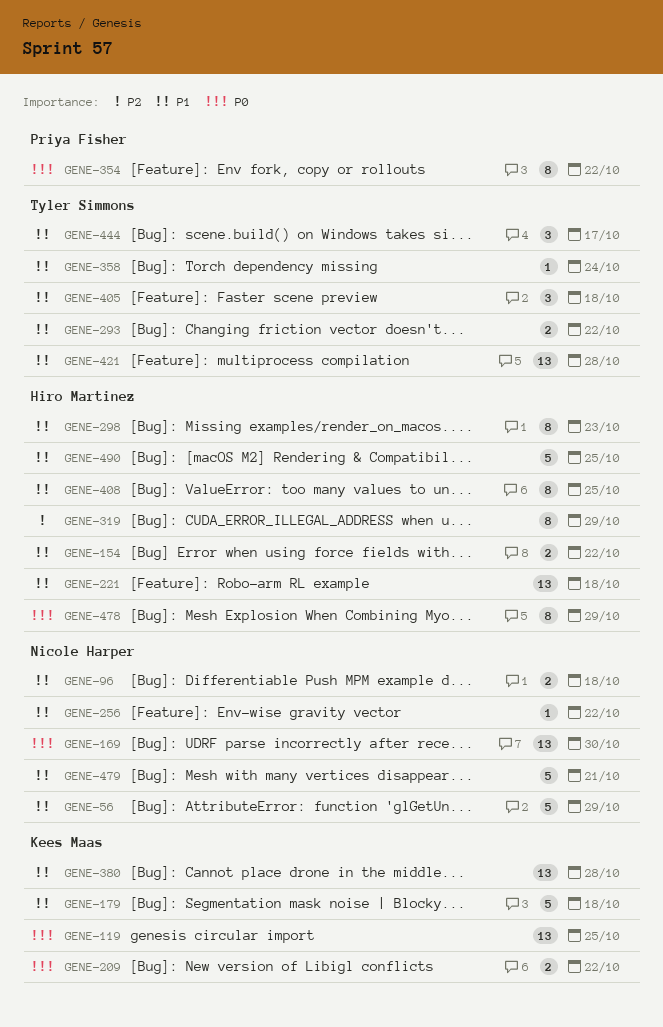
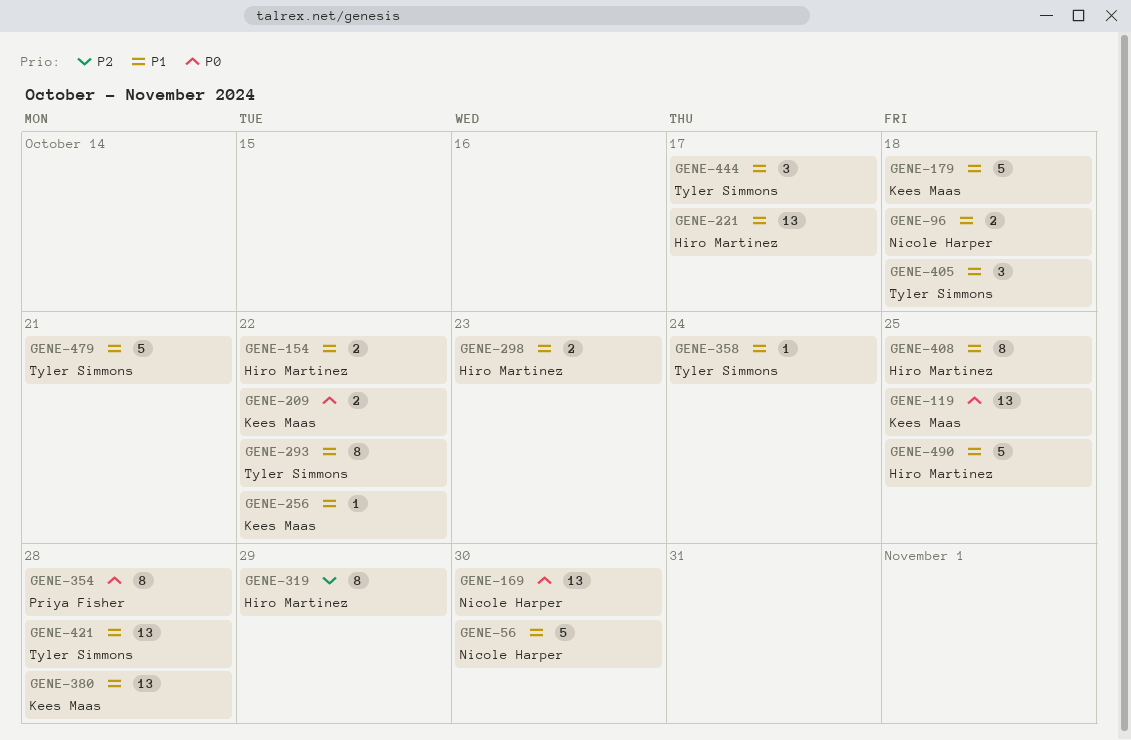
GENE-56, due: Oct 29 -> Oct 30
GENE-221, due: Oct 18 -> Oct 17
GENE-256, owner: Nicole Harper -> Kees Maas
GENE-293, estimate: 2 -> 8
GENE-298, estimate: 8 -> 2
GENE-354, due: Oct 22 -> Oct 28
GENE-478: present -> none
GENE-479, owner: Nicole Harper -> Tyler Simmons

